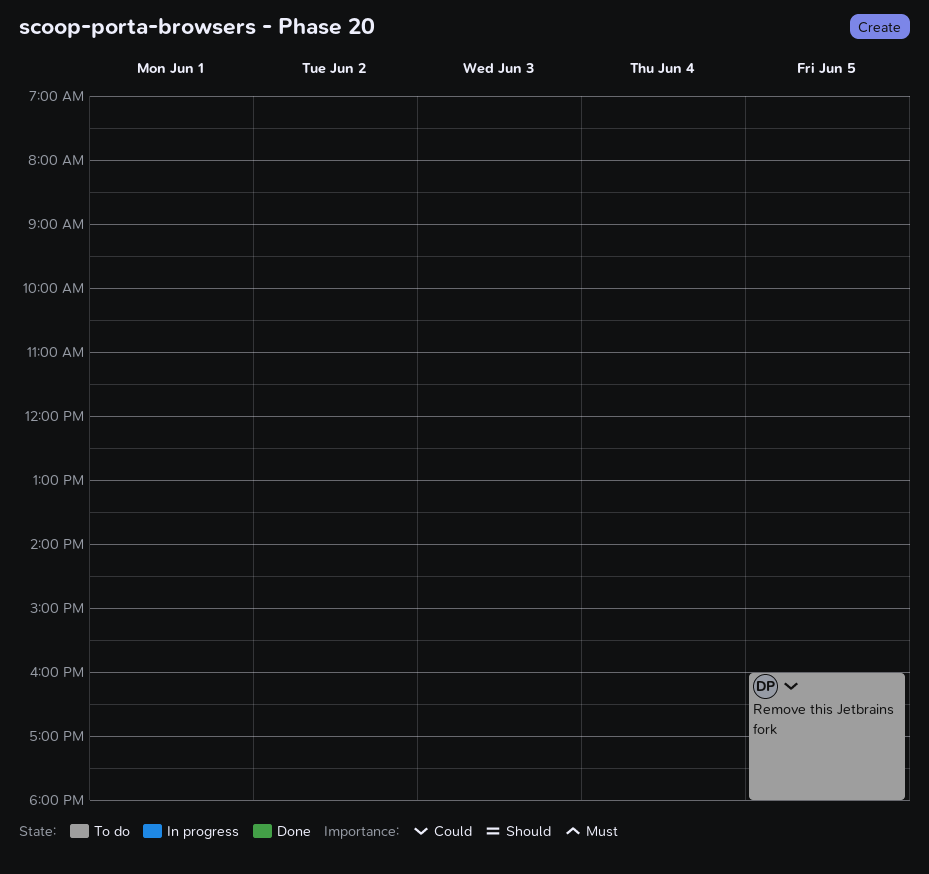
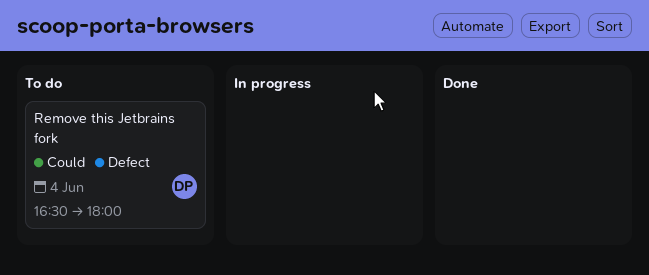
Remove this Jetbrains fork, day: Jun 5 -> Jun 4
Remove this Jetbrains fork, begins: 16:00 -> 16:30

